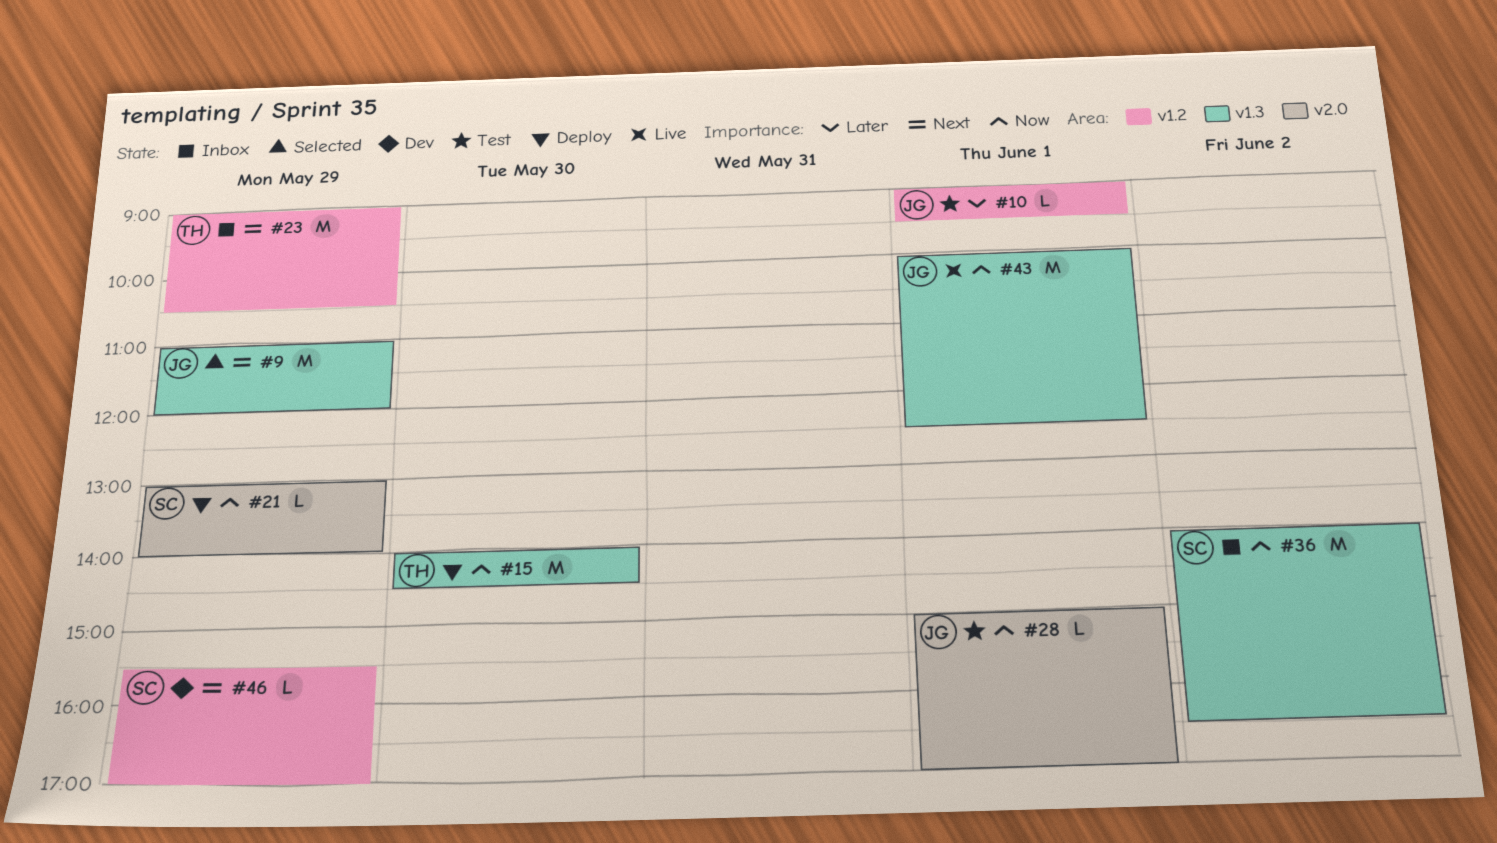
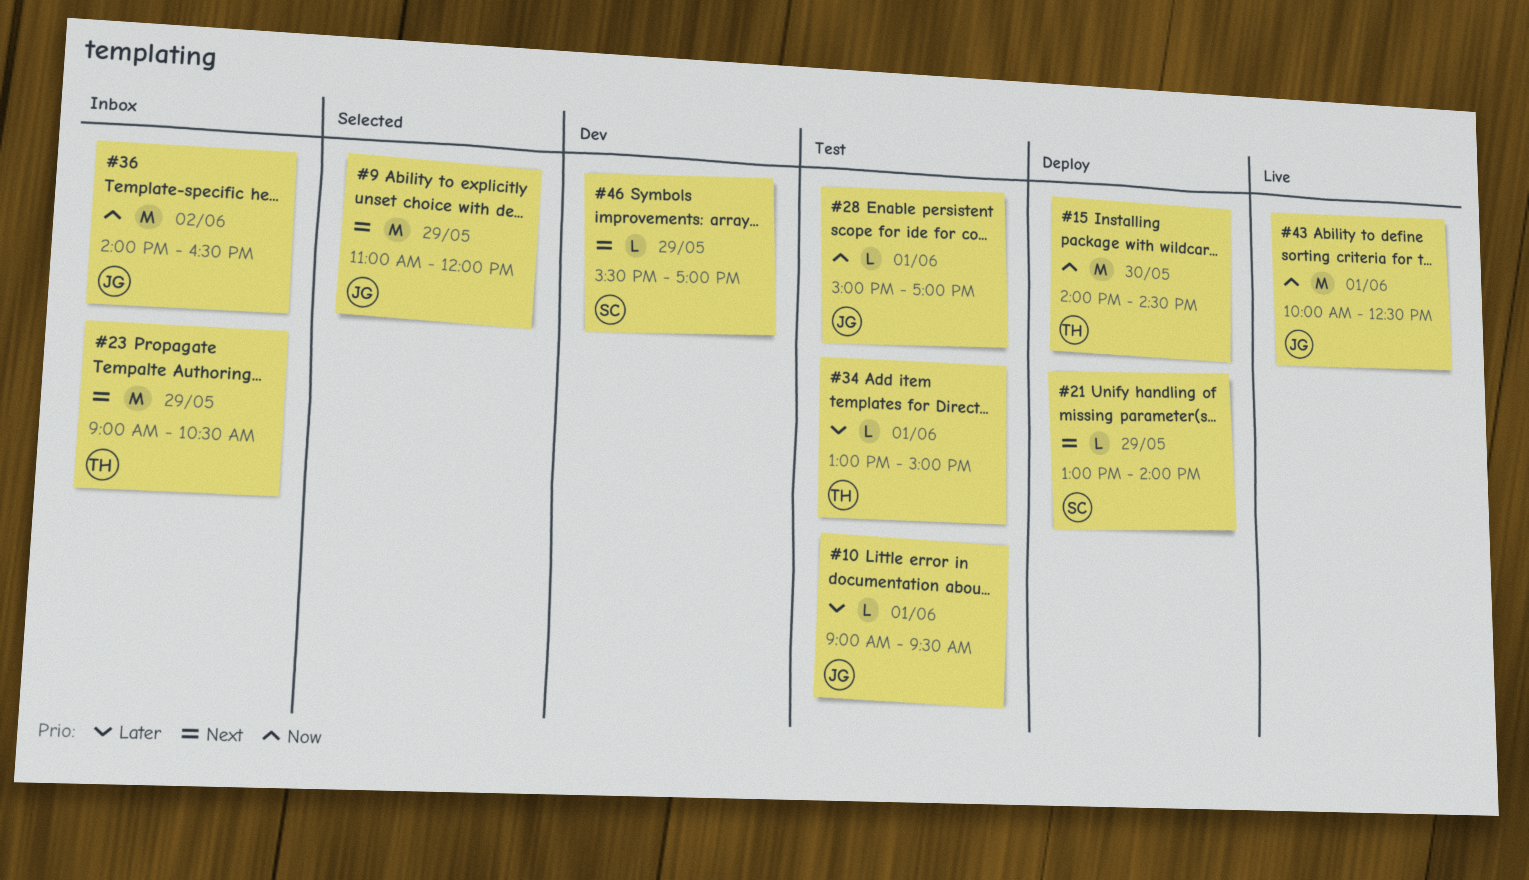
#21, priority: Now -> Next
#34: none -> present
#36, owner: SC -> JG

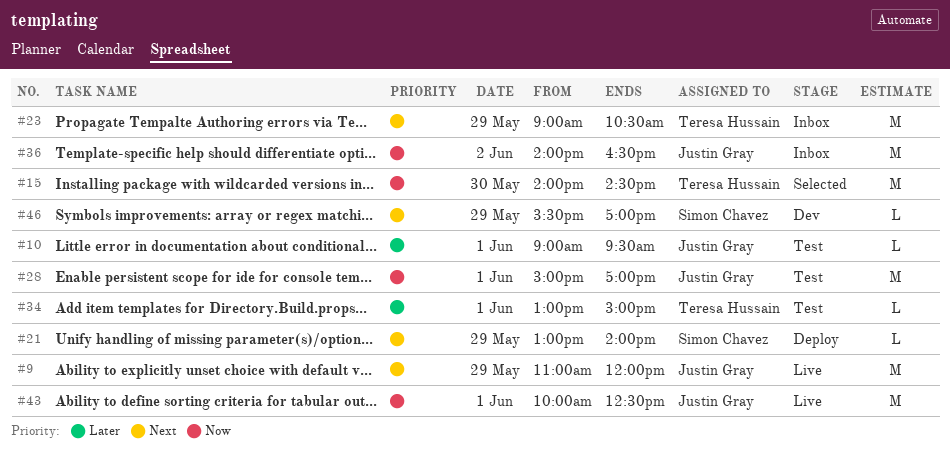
#9, status: Selected -> Live
#15, status: Deploy -> Selected
#28, estimate: L -> M

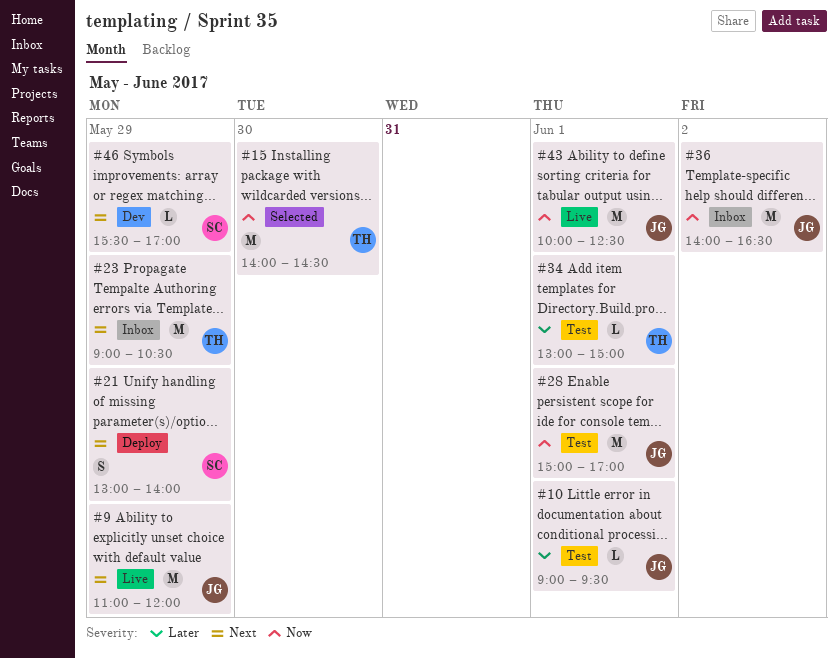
#21, estimate: L -> S

